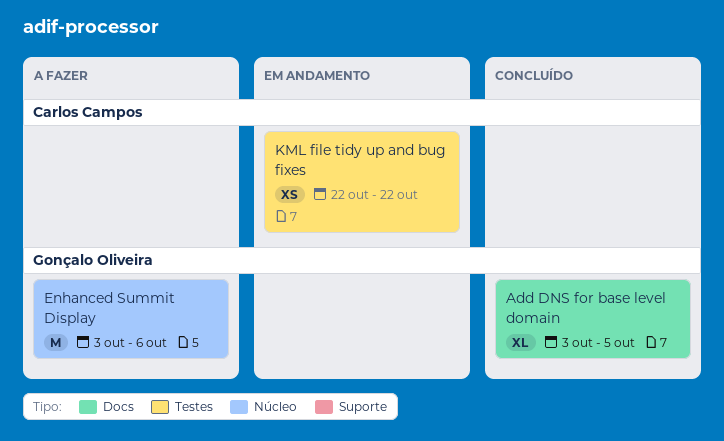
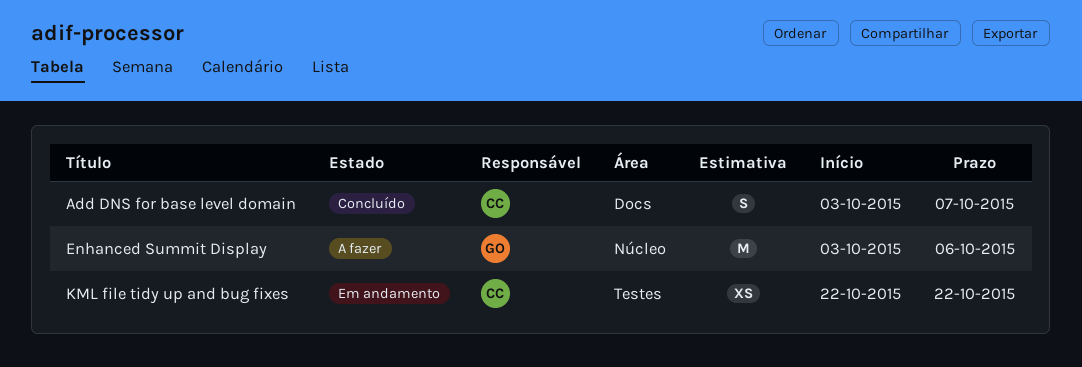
Add DNS for base level domain, owner: Gonçalo Oliveira -> Carlos Campos
Add DNS for base level domain, estimate: XL -> S
Add DNS for base level domain, due: Oct 5 -> Oct 7

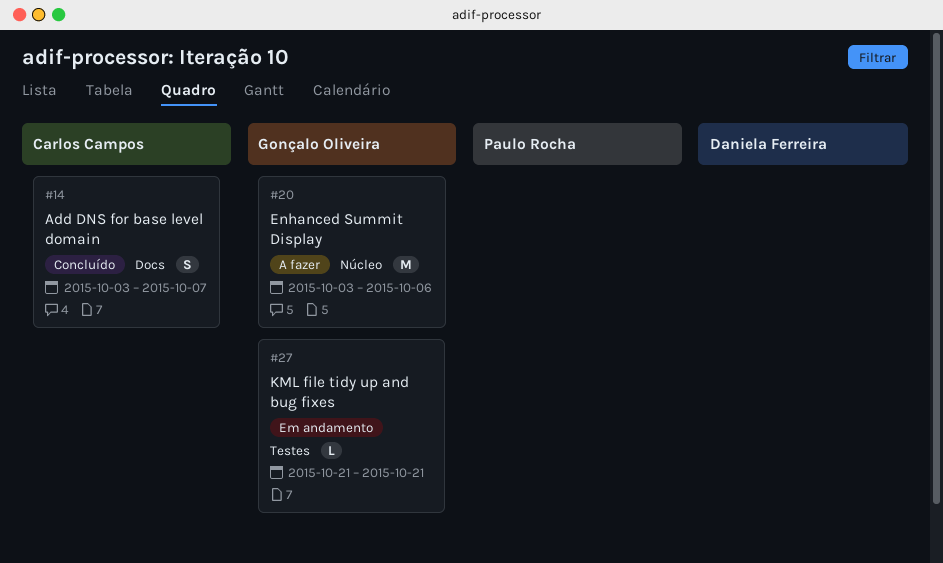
KML file tidy up and bug fixes, owner: Carlos Campos -> Gonçalo Oliveira
KML file tidy up and bug fixes, estimate: XS -> L
KML file tidy up and bug fixes, start: Oct 22 -> Oct 21
KML file tidy up and bug fixes, due: Oct 22 -> Oct 21

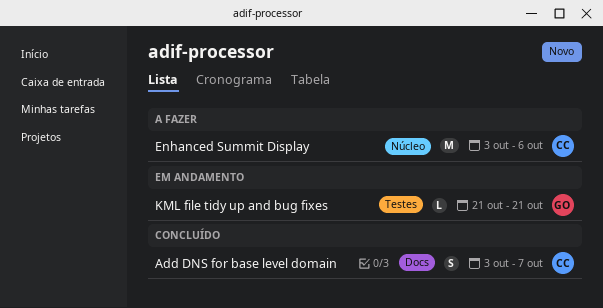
Enhanced Summit Display, owner: Gonçalo Oliveira -> Carlos Campos

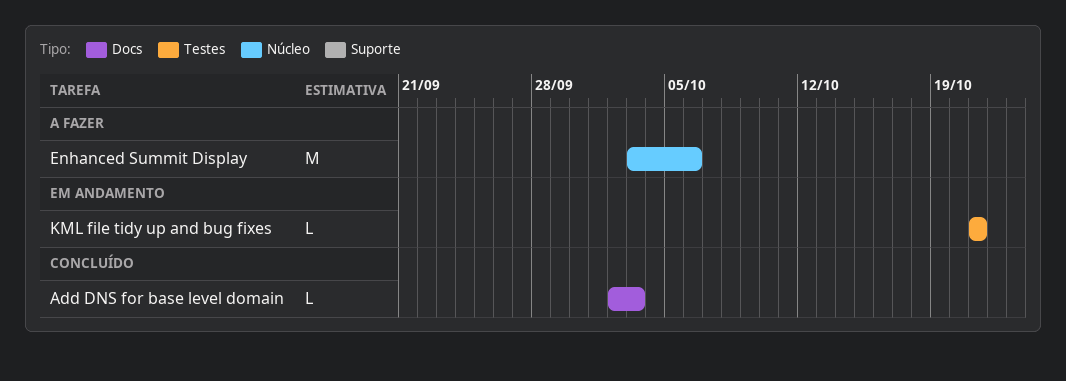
Add DNS for base level domain, estimate: S -> L
Add DNS for base level domain, start: Oct 3 -> Oct 2
Add DNS for base level domain, due: Oct 7 -> Oct 3

